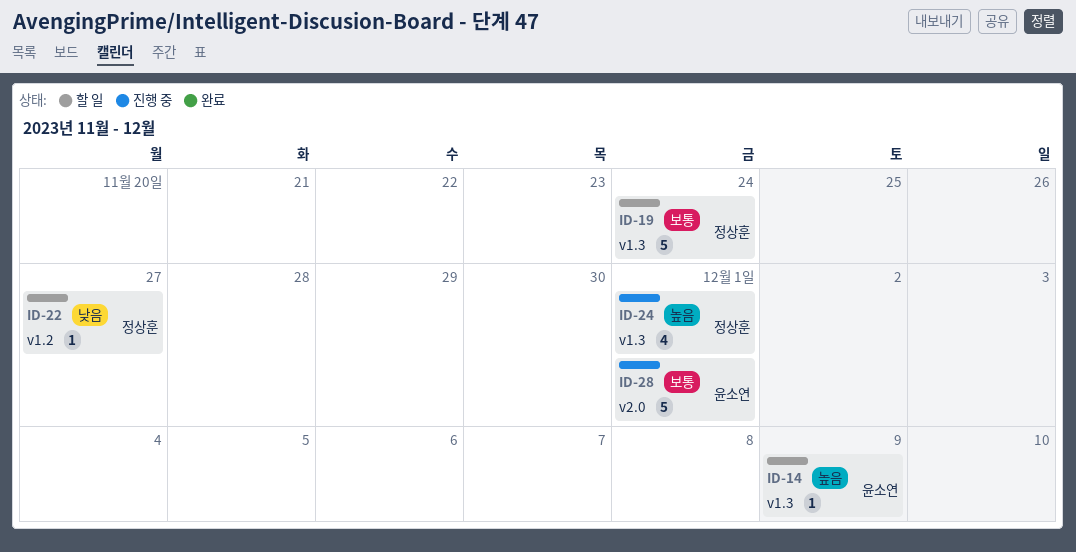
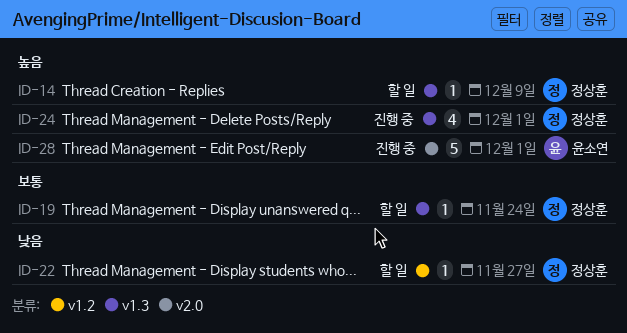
ID-14, owner: 윤소연 -> 정상훈
ID-19, estimate: 5 -> 1
ID-28, priority: 보통 -> 높음

